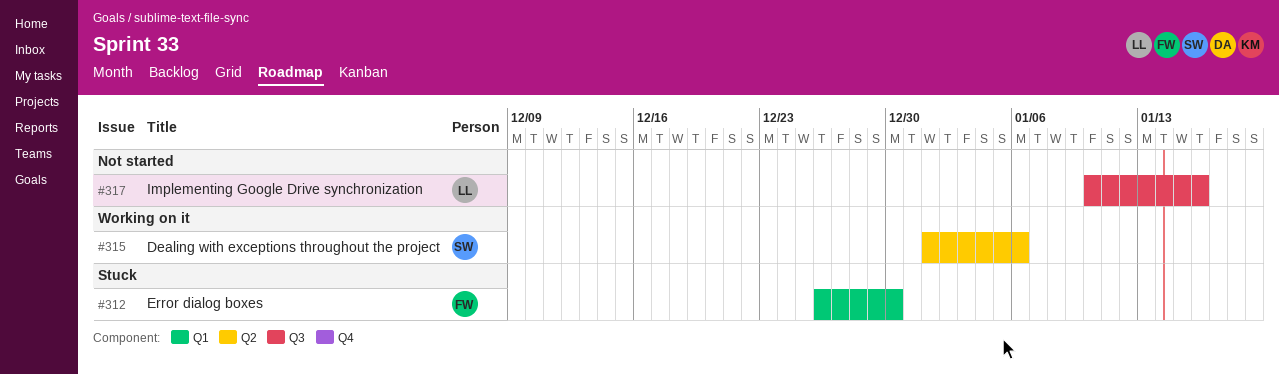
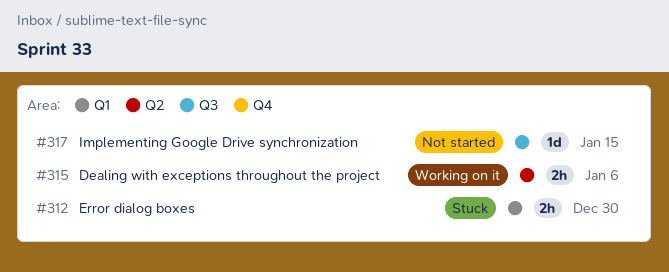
#317, due: Jan 16 -> Jan 15

